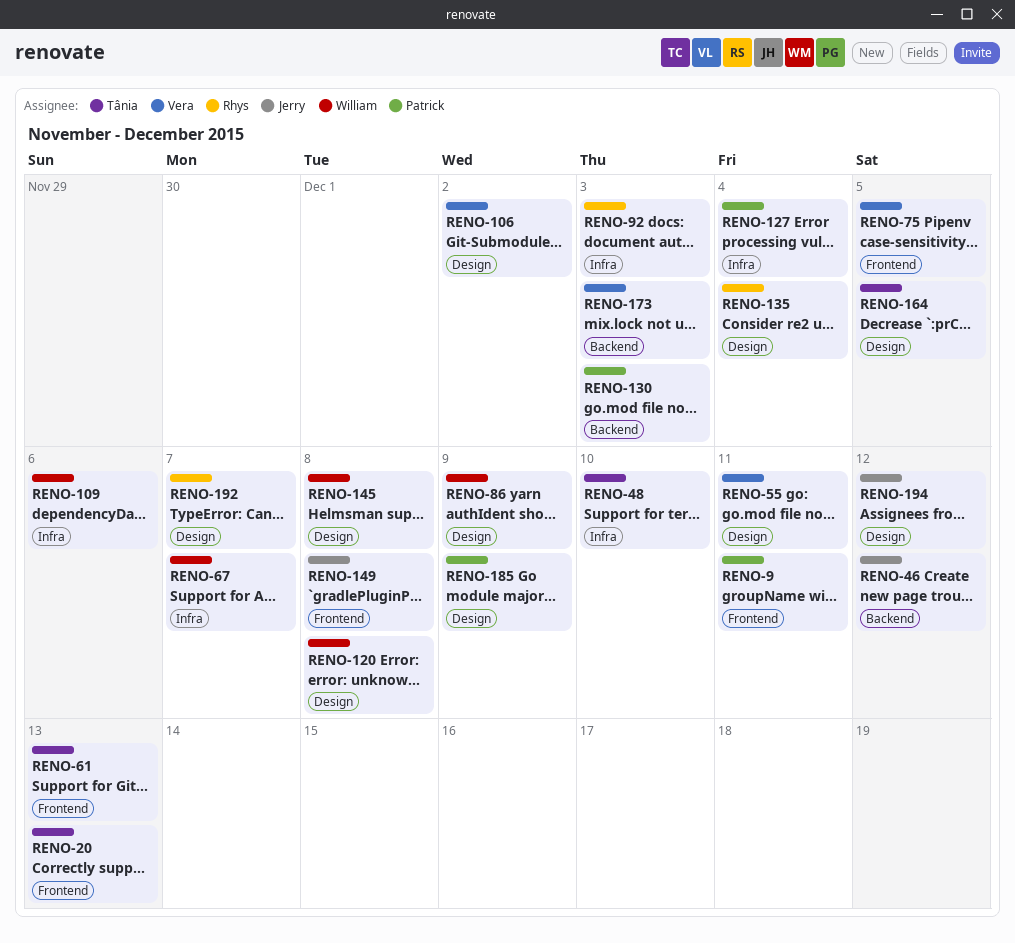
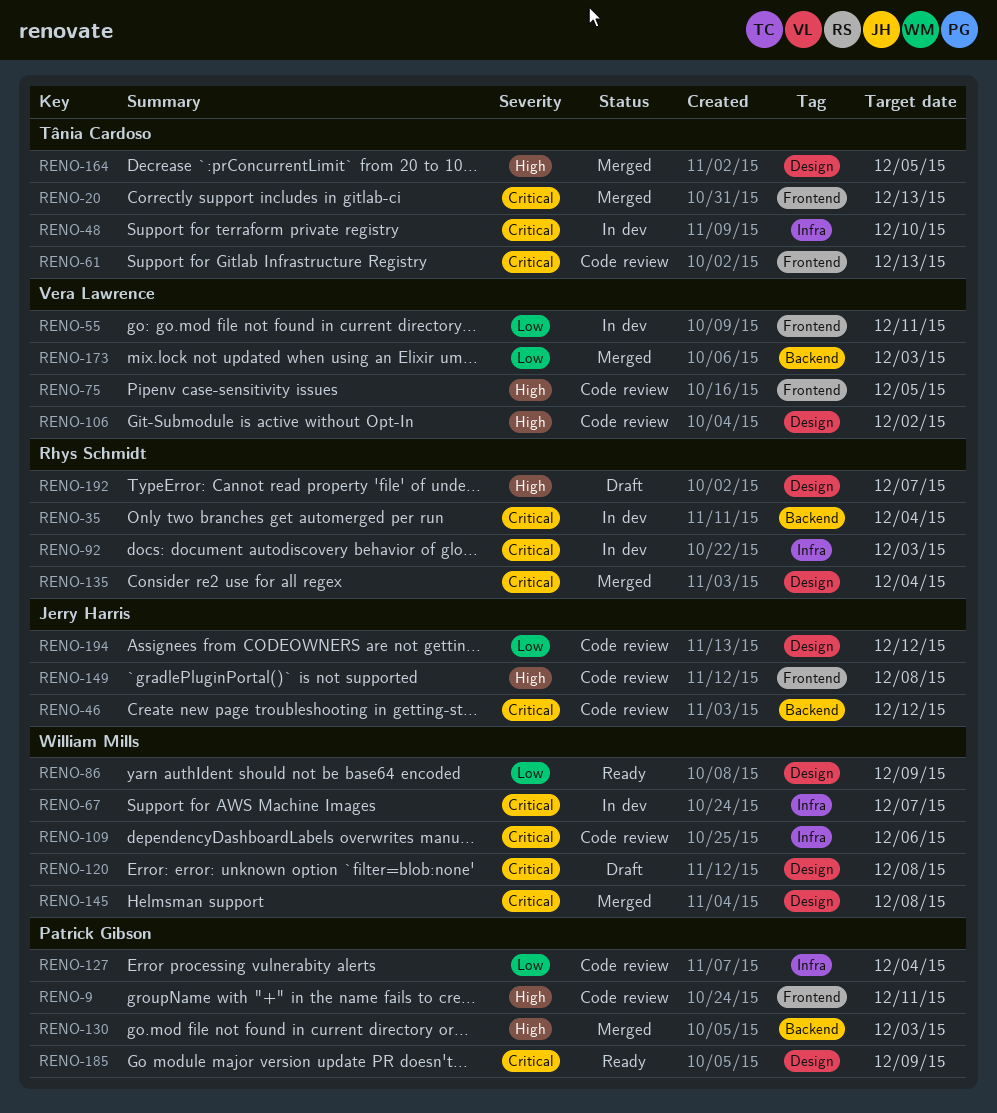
RENO-35: none -> present
RENO-55, label: Design -> Frontend

